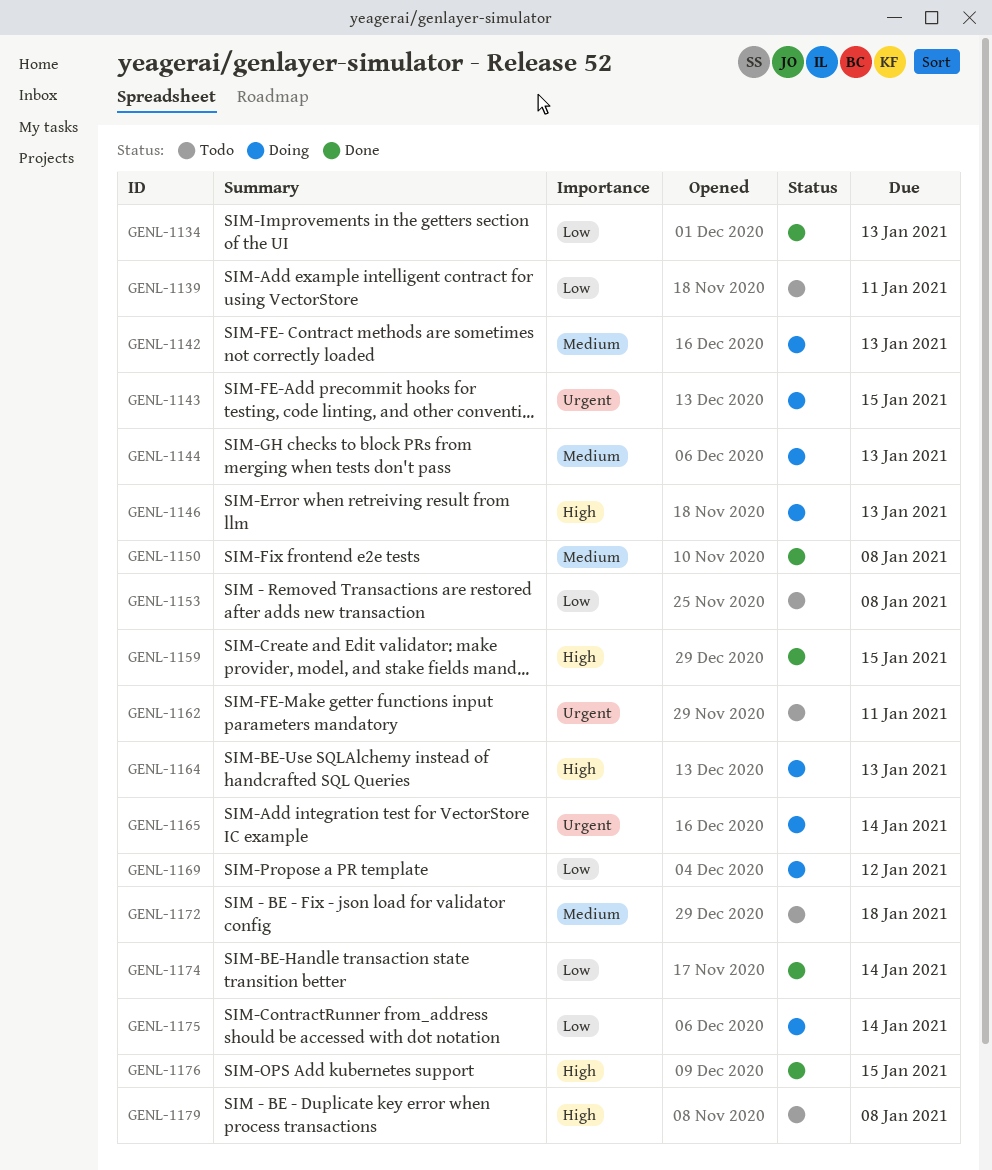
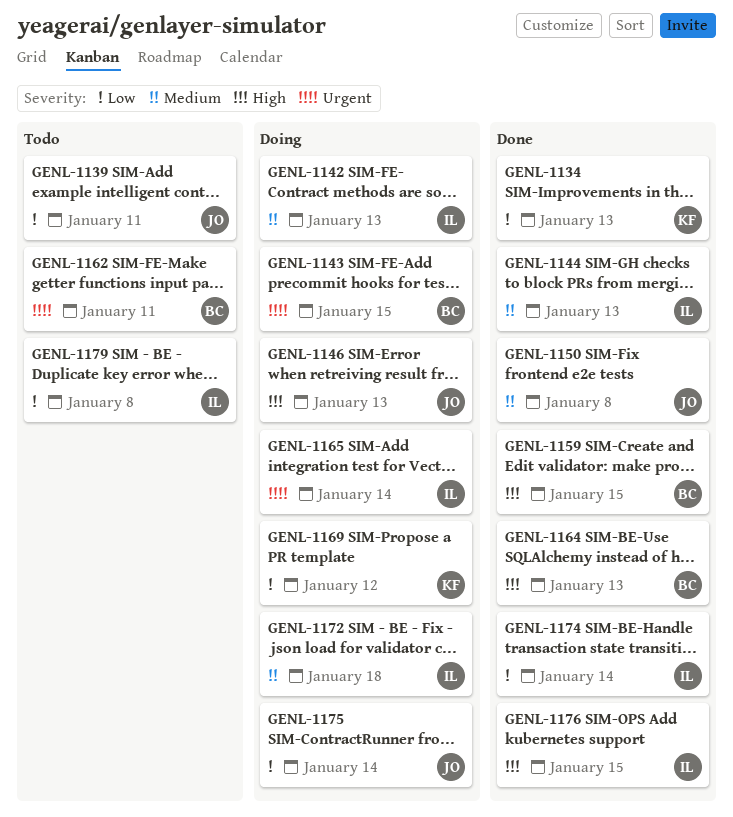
GENL-1144, status: Doing -> Done
GENL-1153: present -> none
GENL-1164, status: Doing -> Done
GENL-1172, status: Todo -> Doing
GENL-1179, priority: High -> Low

